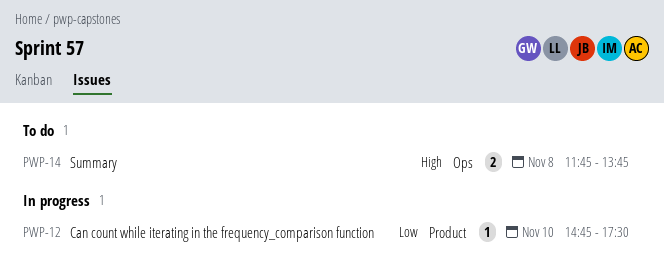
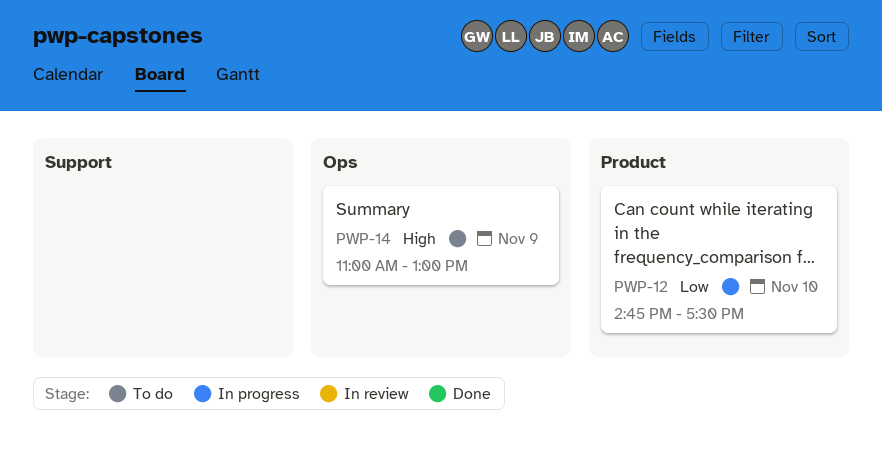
PWP-14, day: Nov 8 -> Nov 9
PWP-14, begins: 11:45 -> 11:00
PWP-14, ends: 13:45 -> 13:00

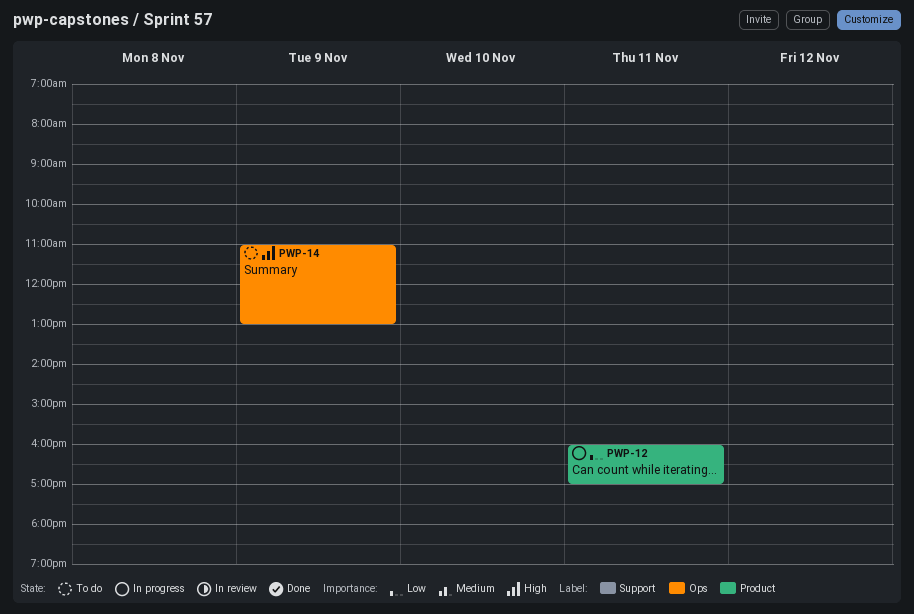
PWP-12, day: Nov 10 -> Nov 11
PWP-12, begins: 14:45 -> 16:00
PWP-12, ends: 17:30 -> 17:00

